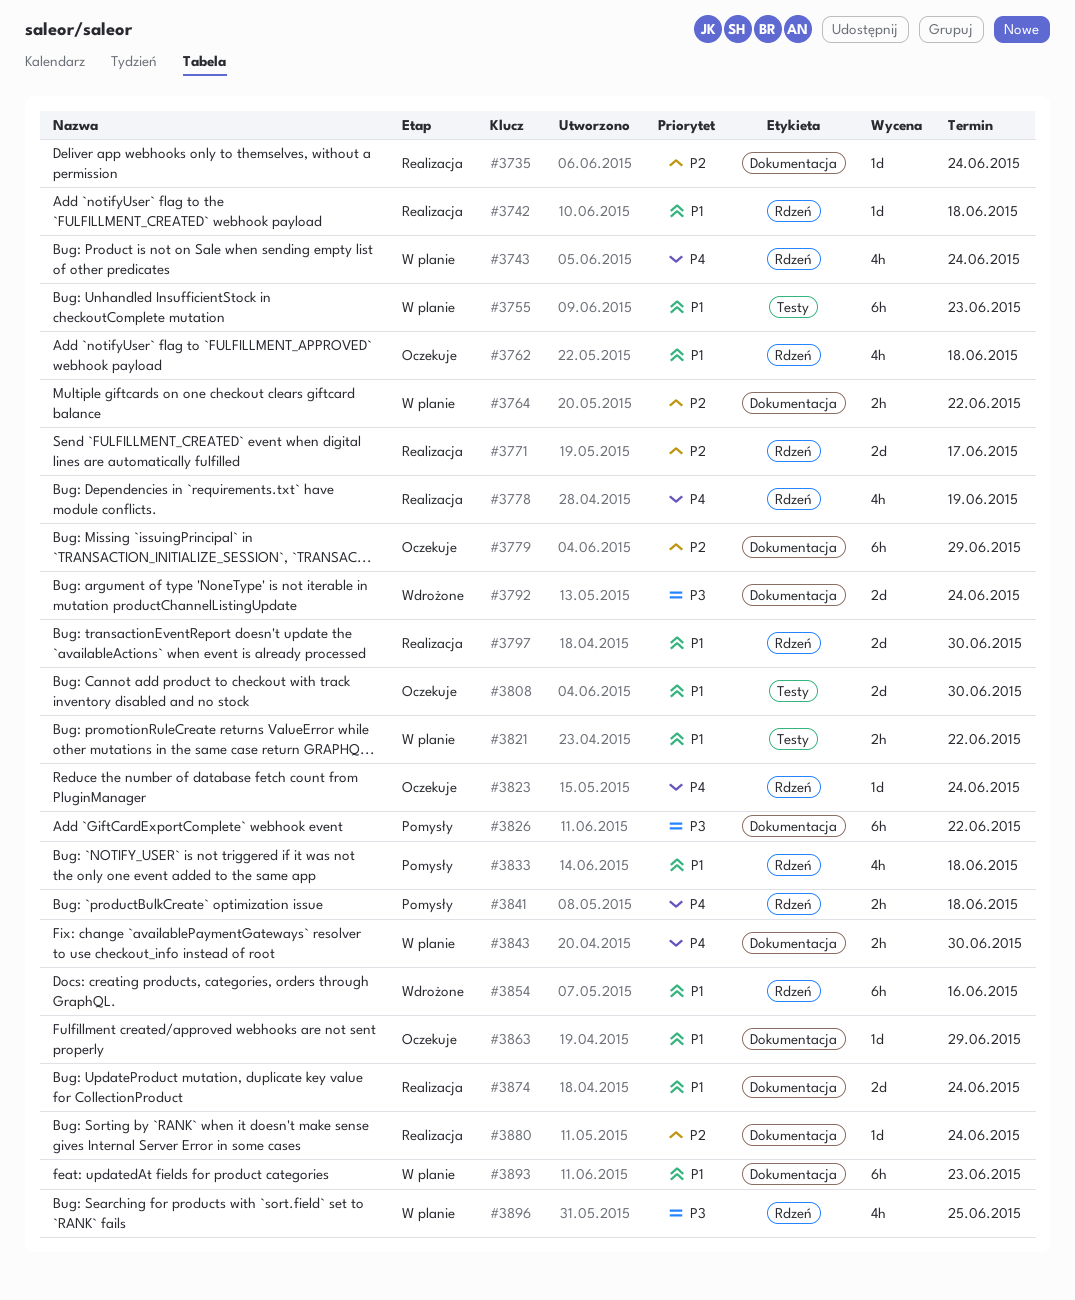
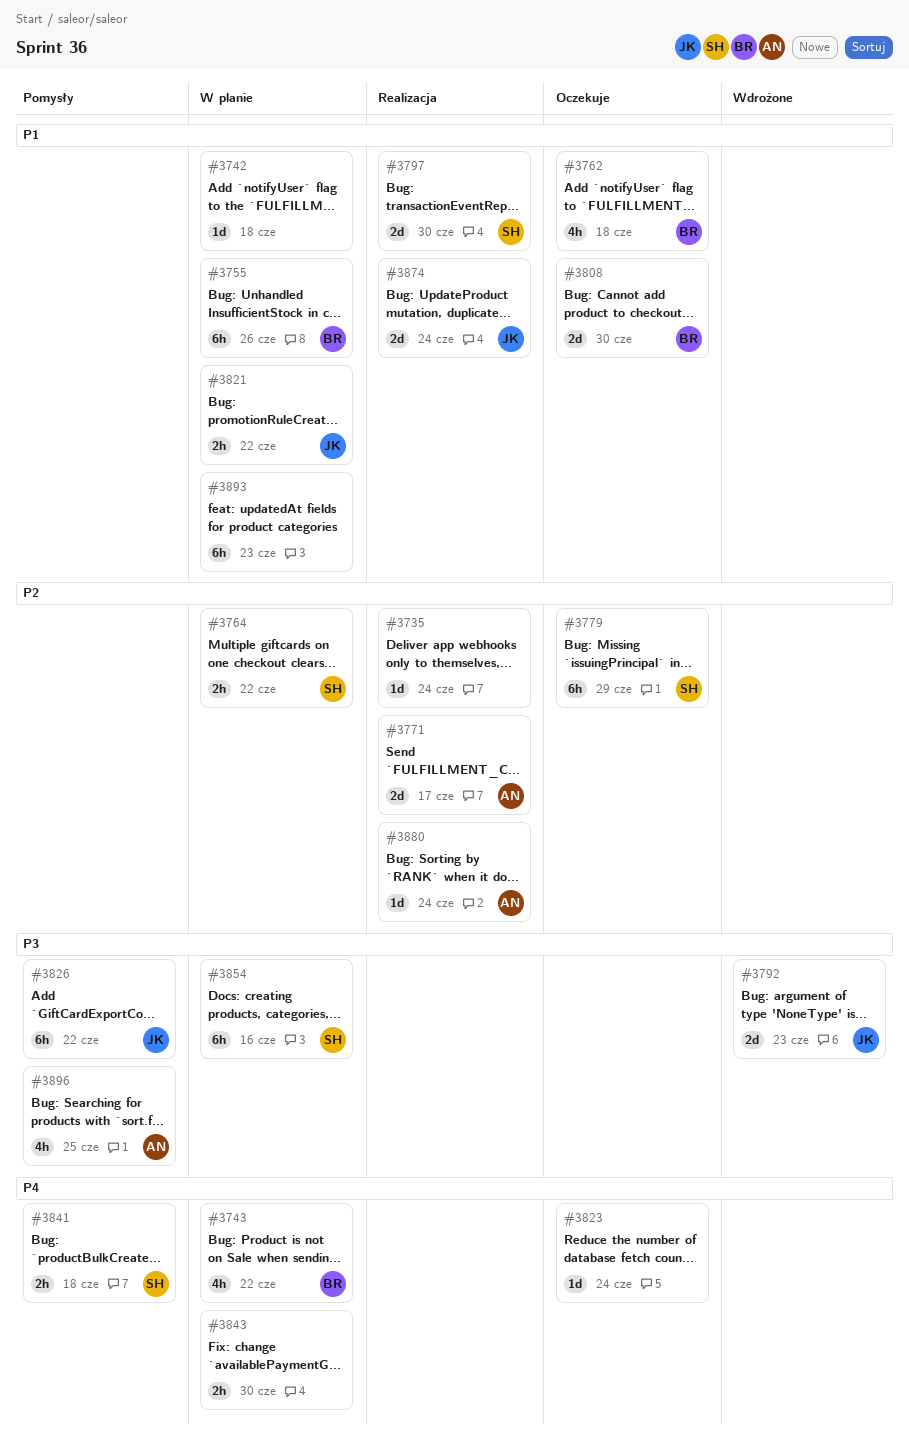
#3742, status: Realizacja -> W planie
#3743, due: Jun 24 -> Jun 22
#3755, due: Jun 23 -> Jun 26
#3778: present -> none
#3792, due: Jun 24 -> Jun 23
#3833: present -> none
#3854, status: Wdrożone -> W planie
#3854, priority: P1 -> P3
#3863: present -> none
#3896, status: W planie -> Pomysły

